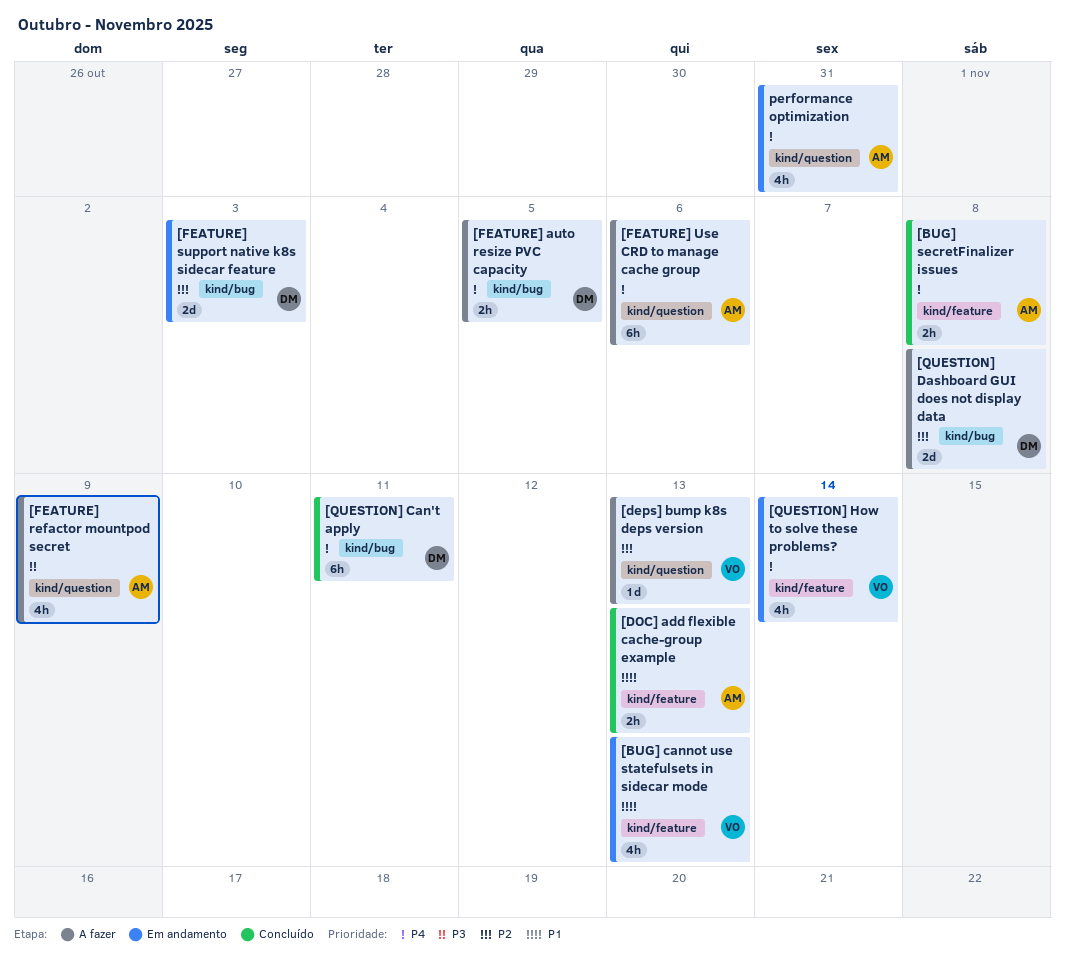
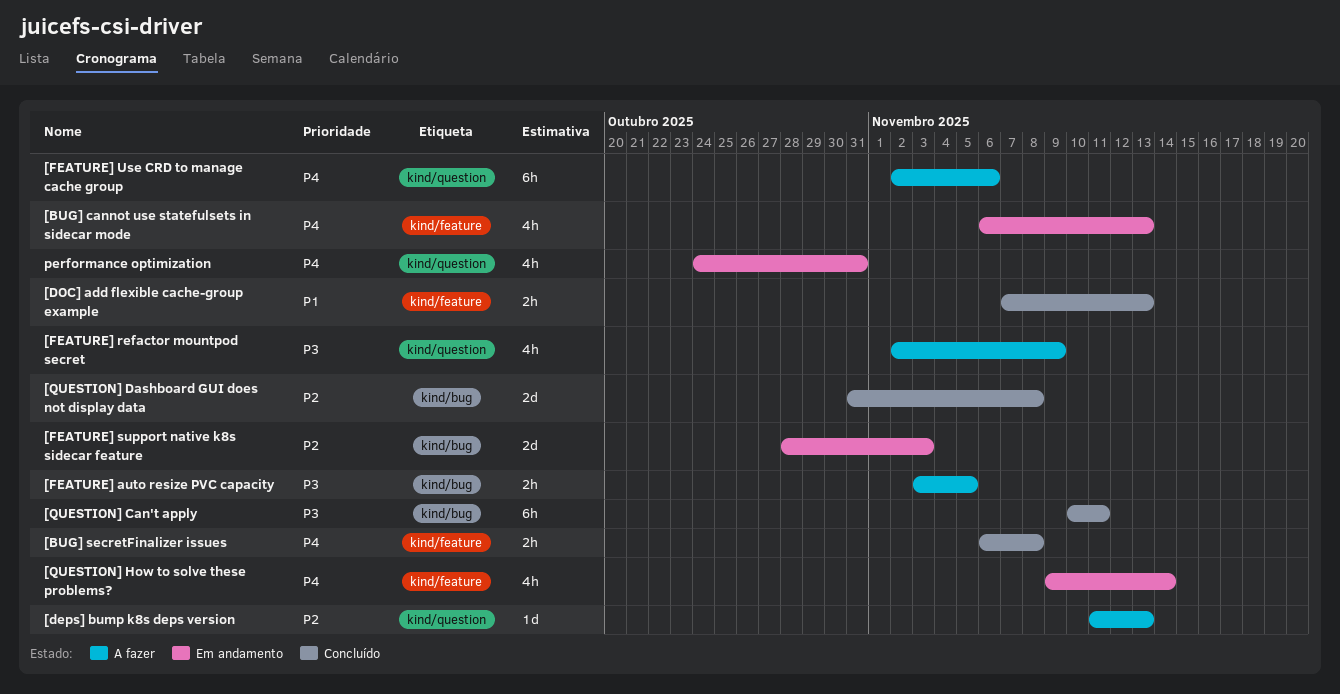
[BUG] cannot use statefulsets in sidecar mode, priority: P1 -> P4
[FEATURE] auto resize PVC capacity, priority: P4 -> P3
[QUESTION] Can't apply, priority: P4 -> P3
[QUESTION] Dashboard GUI does not display data, status: A fazer -> Concluído

